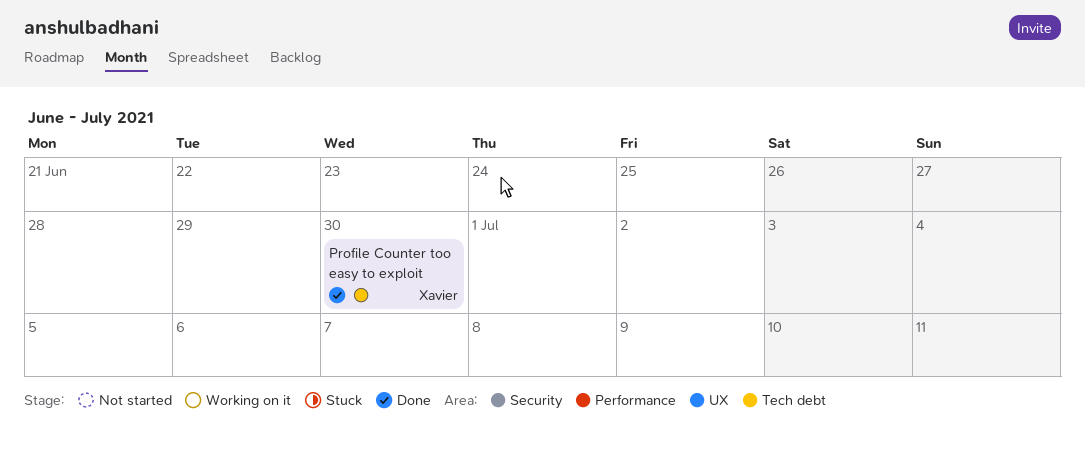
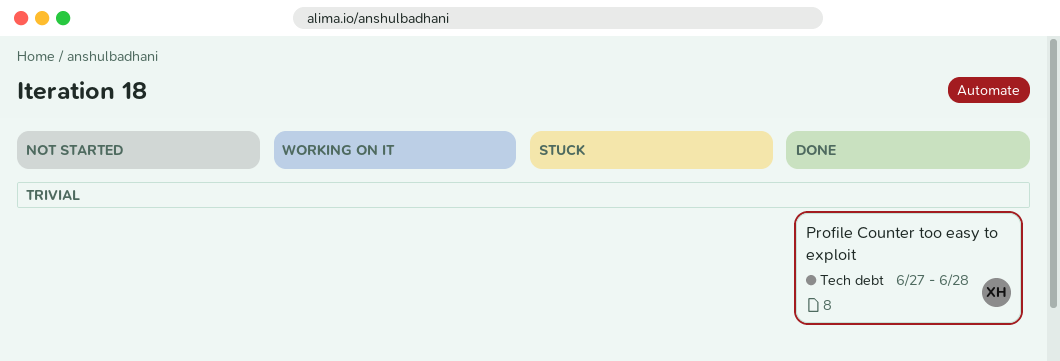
Profile Counter too easy to exploit, due: Jun 30 -> Jun 28

